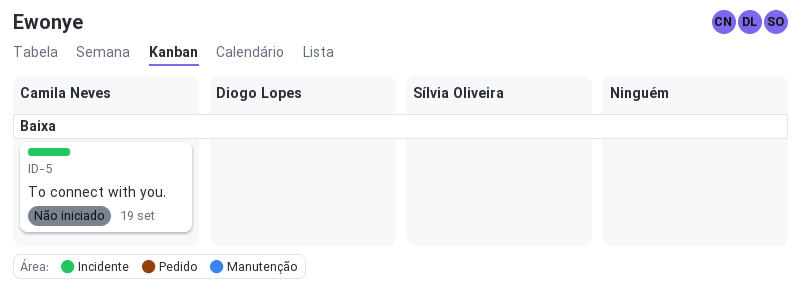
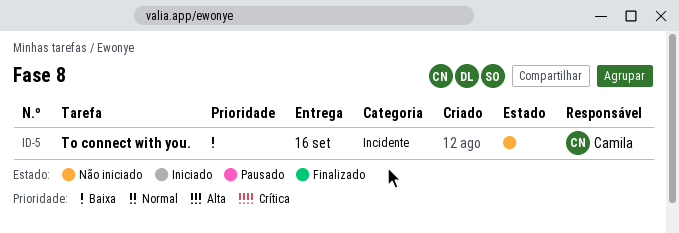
ID-5, due: Sep 19 -> Sep 16

